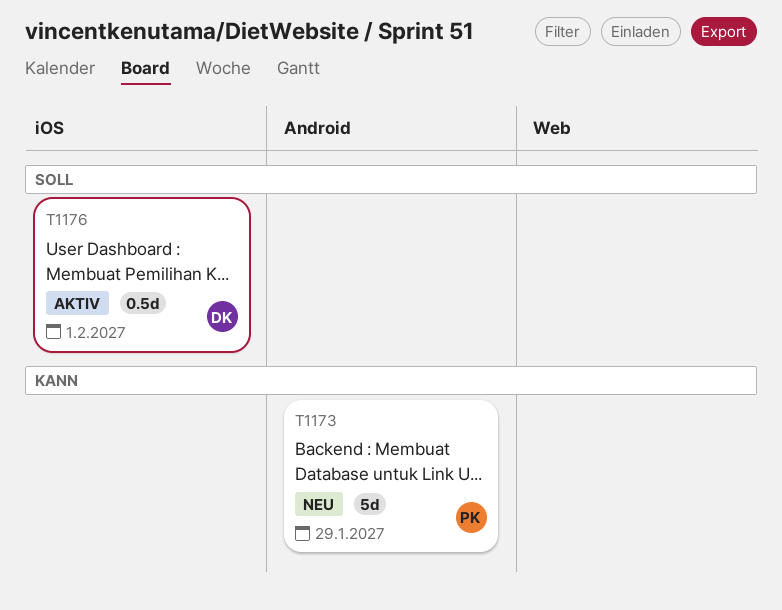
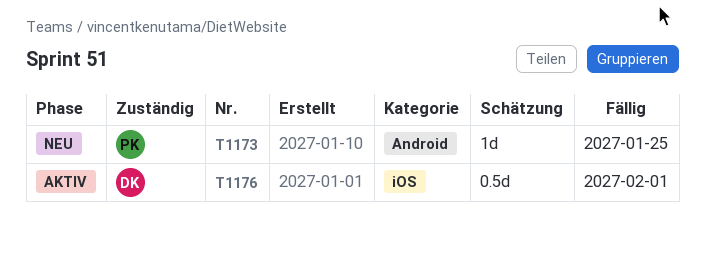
T1173, estimate: 5d -> 1d
T1173, due: Jan 29 -> Jan 25

